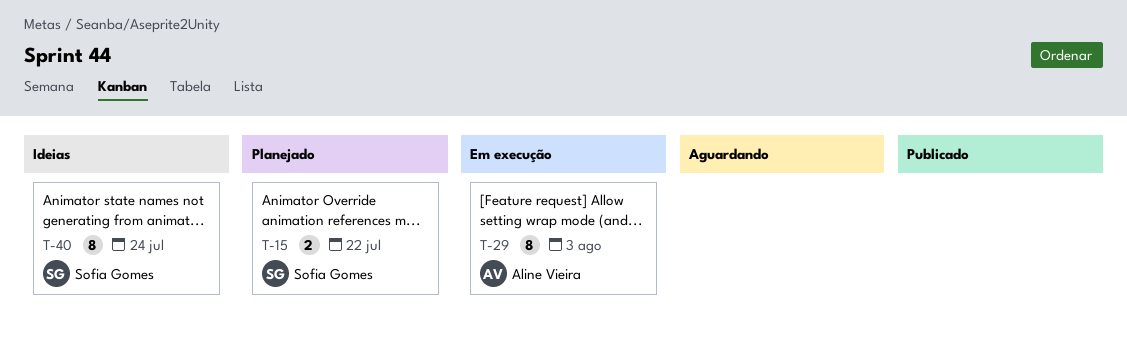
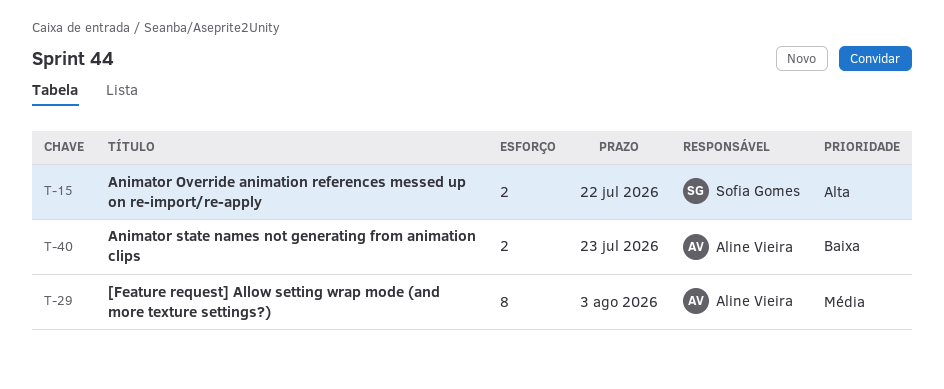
T-40, owner: Sofia Gomes -> Aline Vieira
T-40, estimate: 8 -> 2
T-40, due: Jul 24 -> Jul 23

